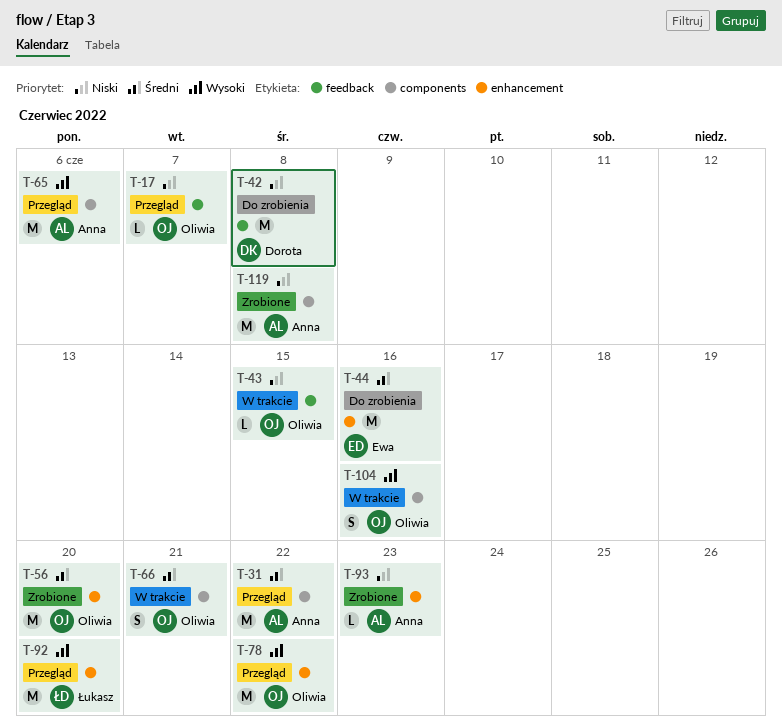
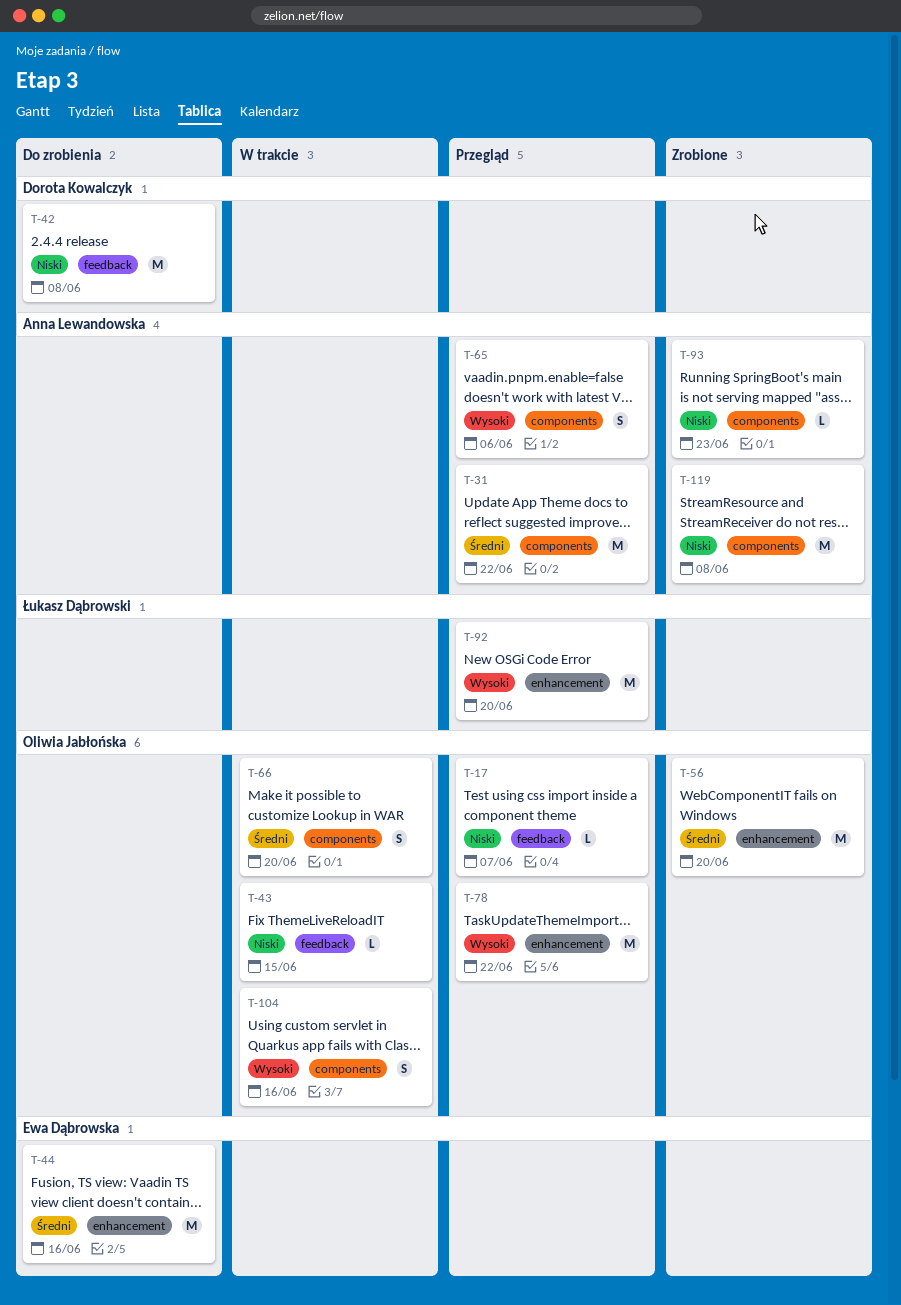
T-65, estimate: M -> S
T-66, due: Jun 21 -> Jun 20
T-93, label: enhancement -> components

